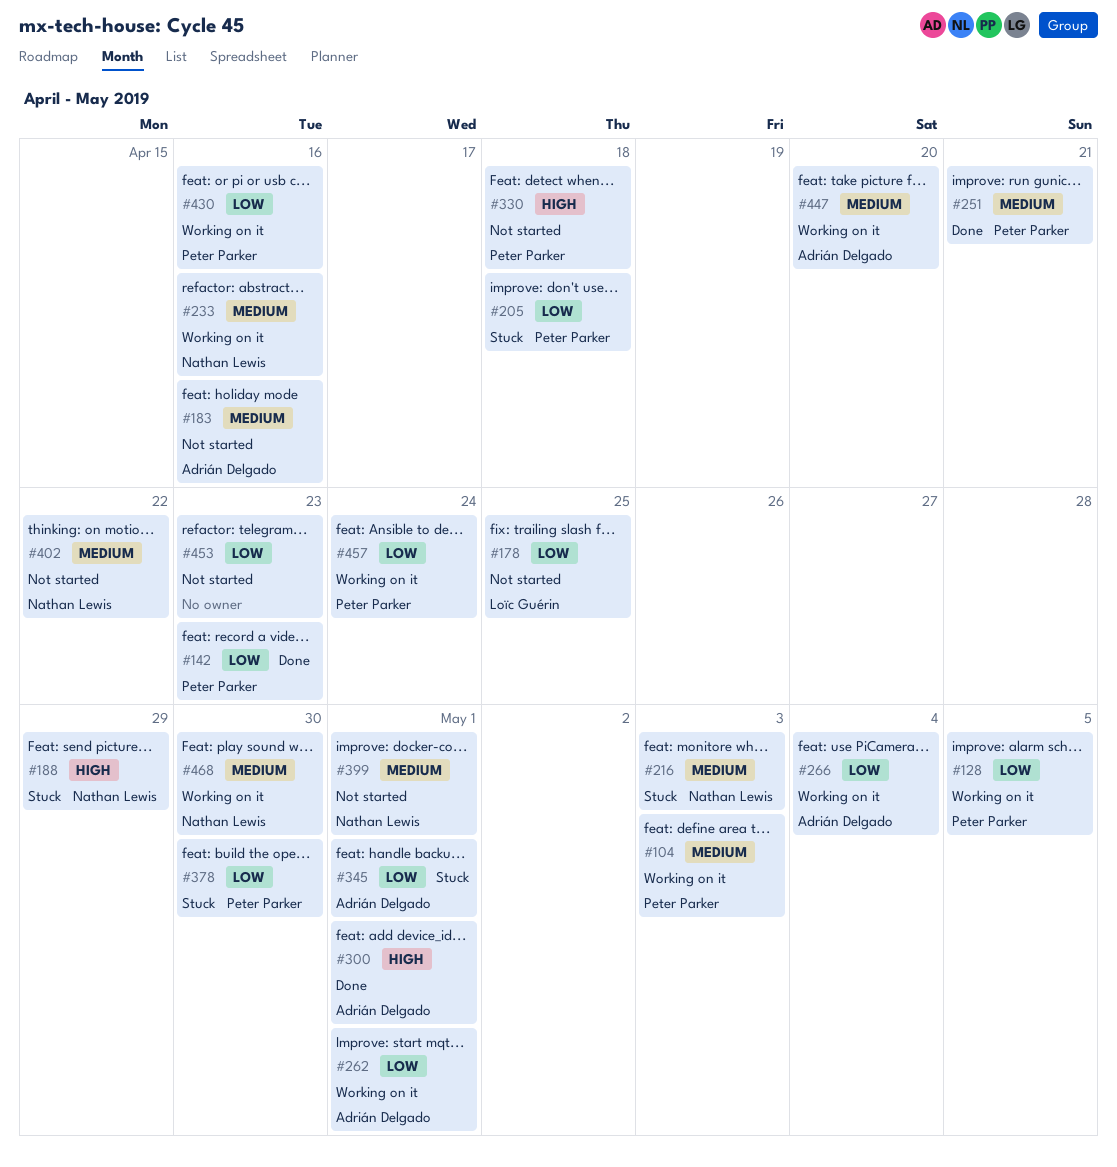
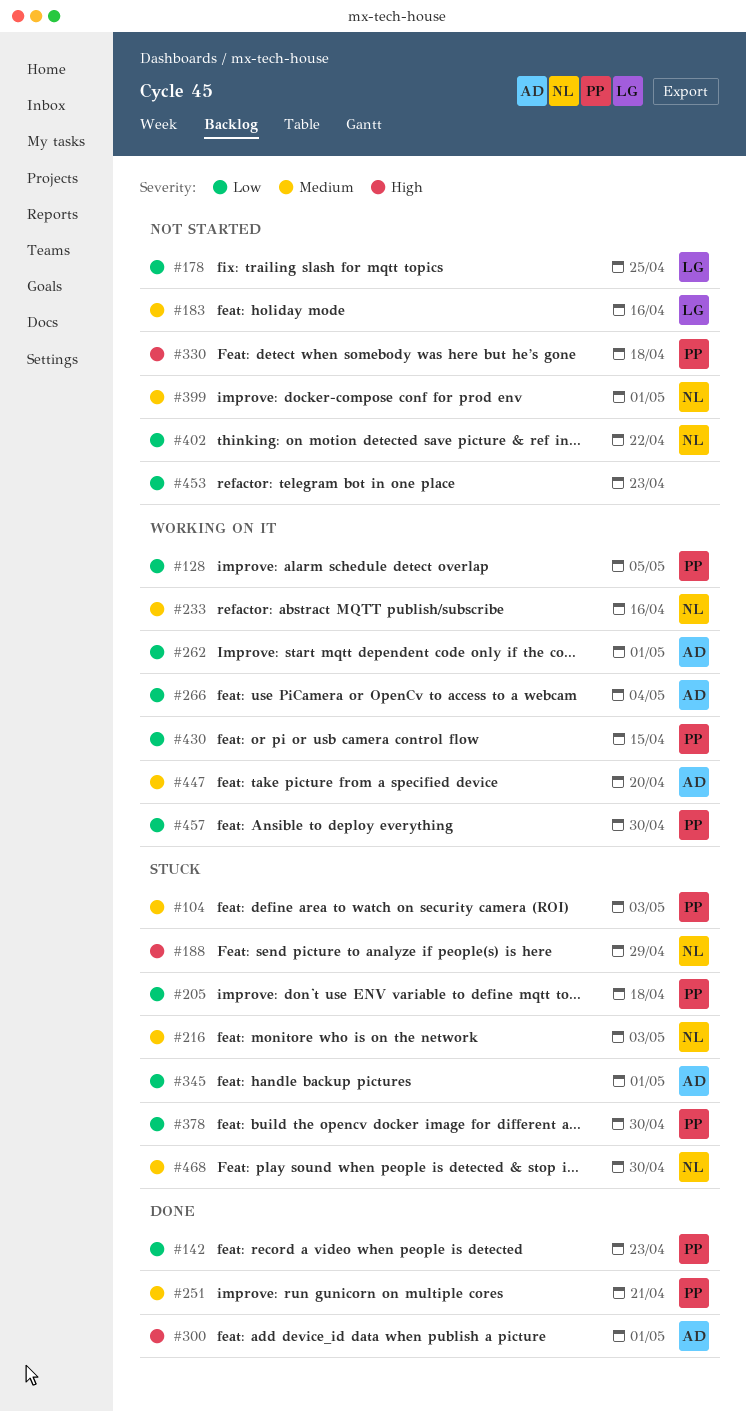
#104, status: Working on it -> Stuck
#183, owner: Adrián Delgado -> Loïc Guérin
#402, priority: Medium -> Low
#430, due: Apr 16 -> Apr 15
#457, due: Apr 24 -> Apr 30
#468, status: Working on it -> Stuck

